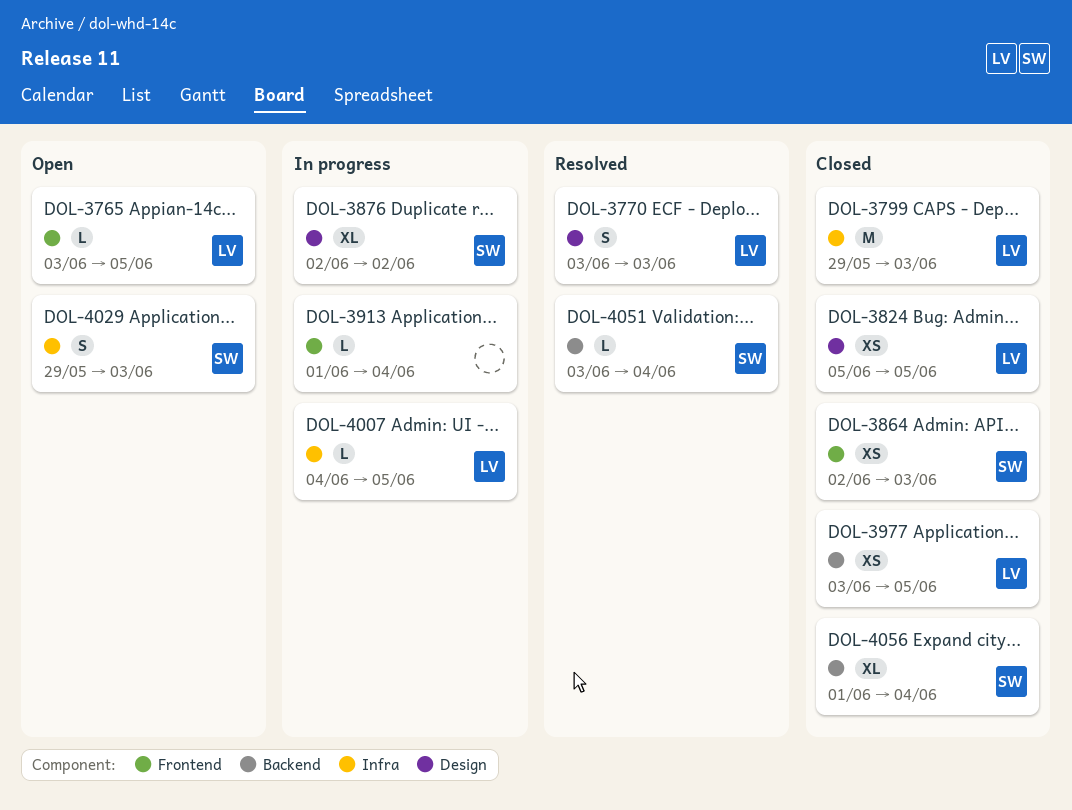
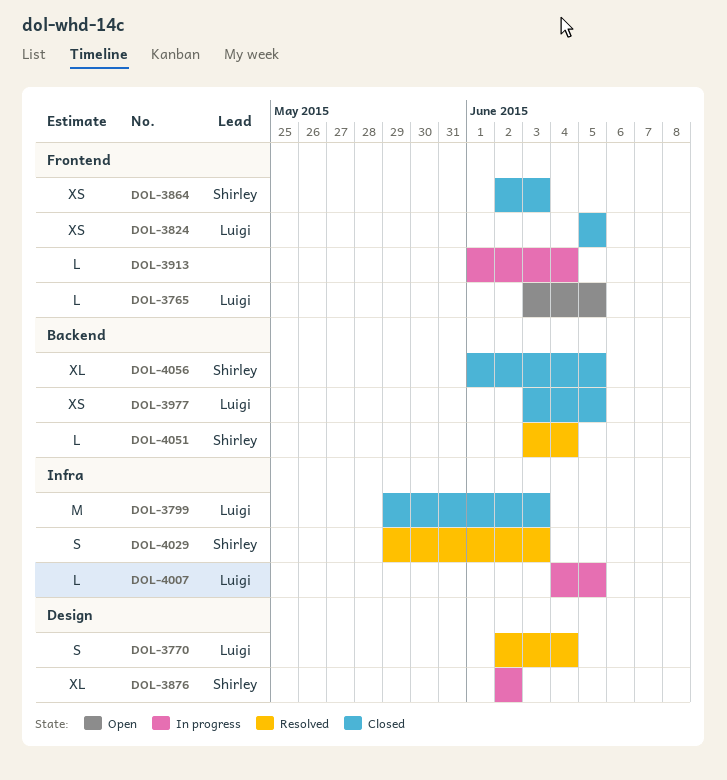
DOL-3770, start: Jun 3 -> Jun 2
DOL-3770, due: Jun 3 -> Jun 4
DOL-3824, label: Design -> Frontend
DOL-4029, status: Open -> Resolved
DOL-4056, due: Jun 4 -> Jun 5

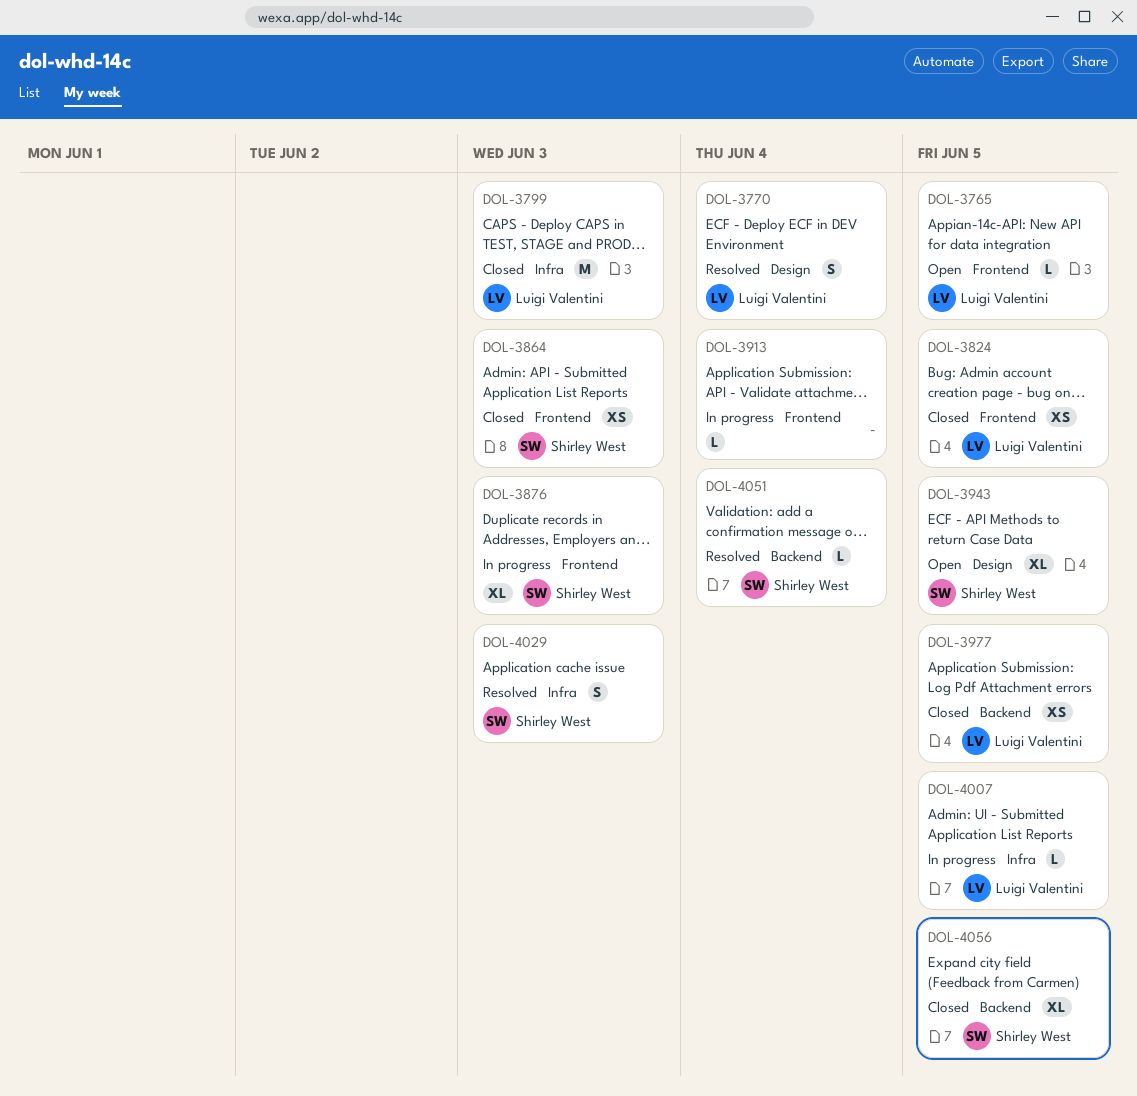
DOL-3876, label: Design -> Frontend
DOL-3876, due: Jun 2 -> Jun 3
DOL-3943: none -> present

